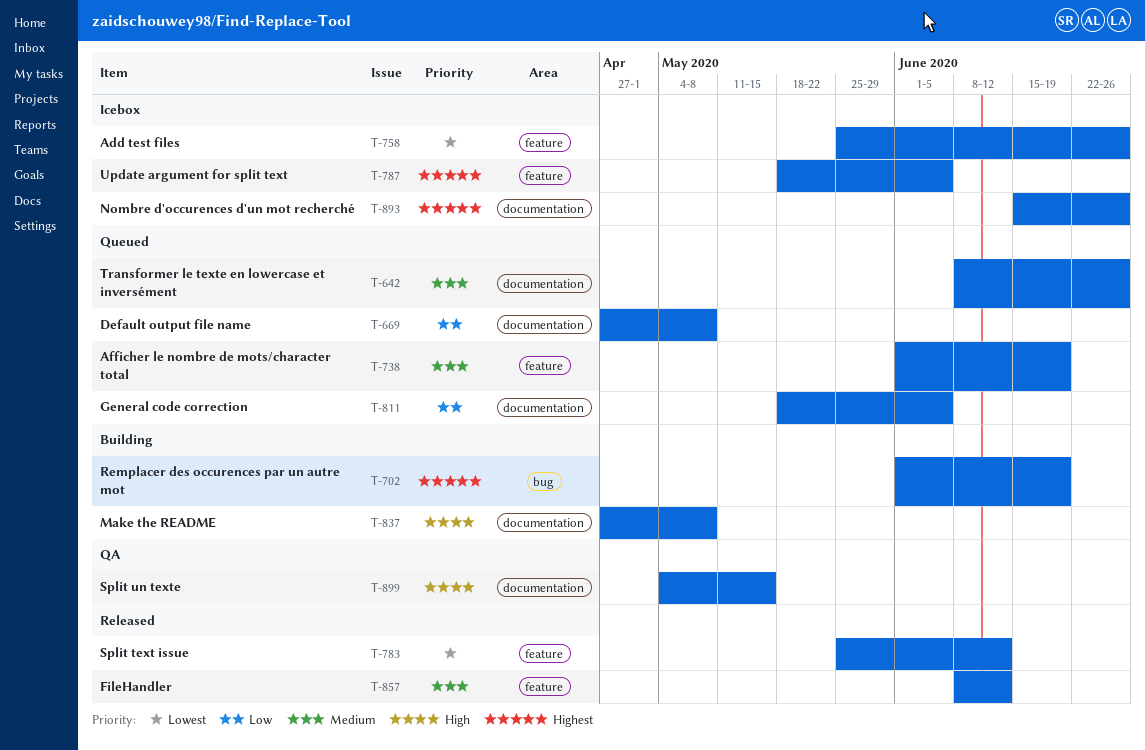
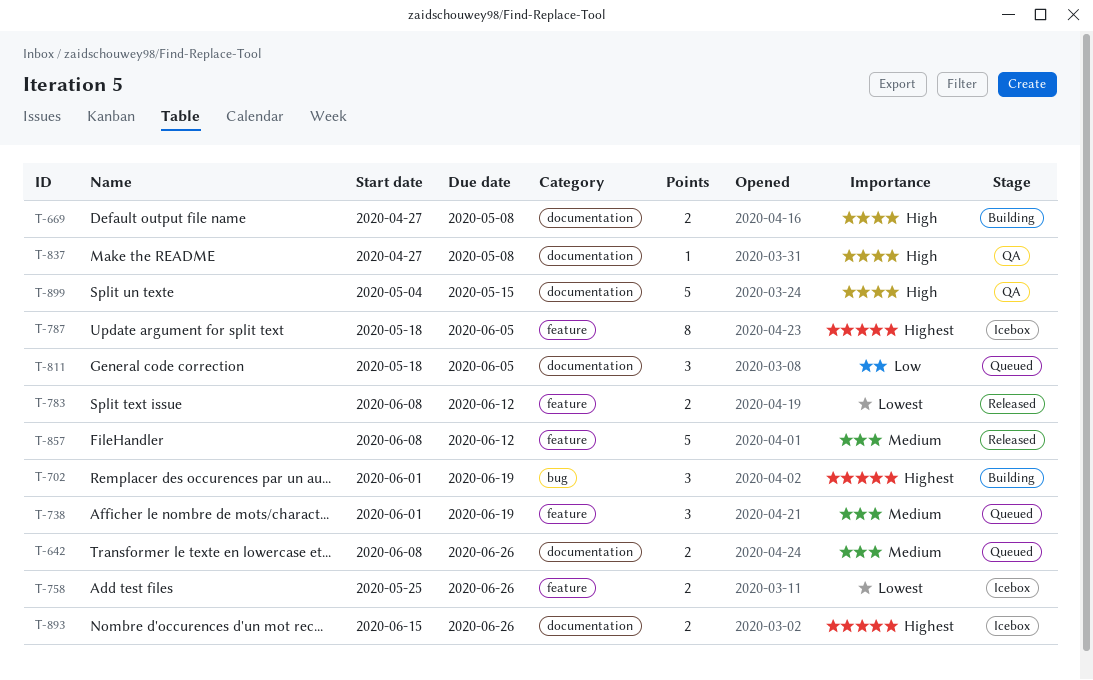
T-669, status: Queued -> Building
T-669, priority: Low -> High
T-783, start: May 25 -> Jun 8
T-837, status: Building -> QA

